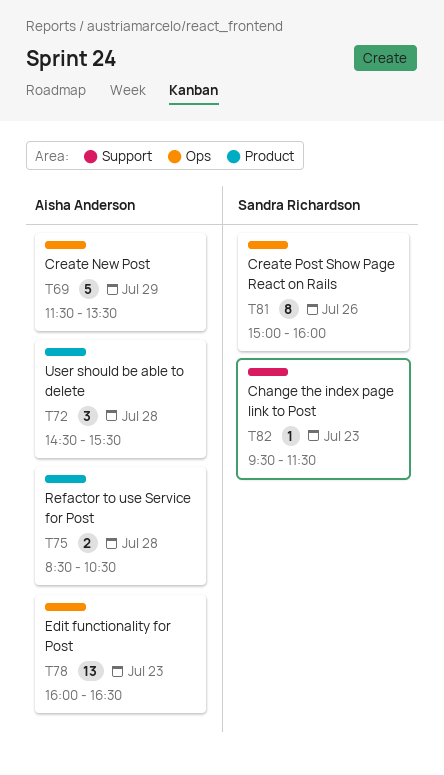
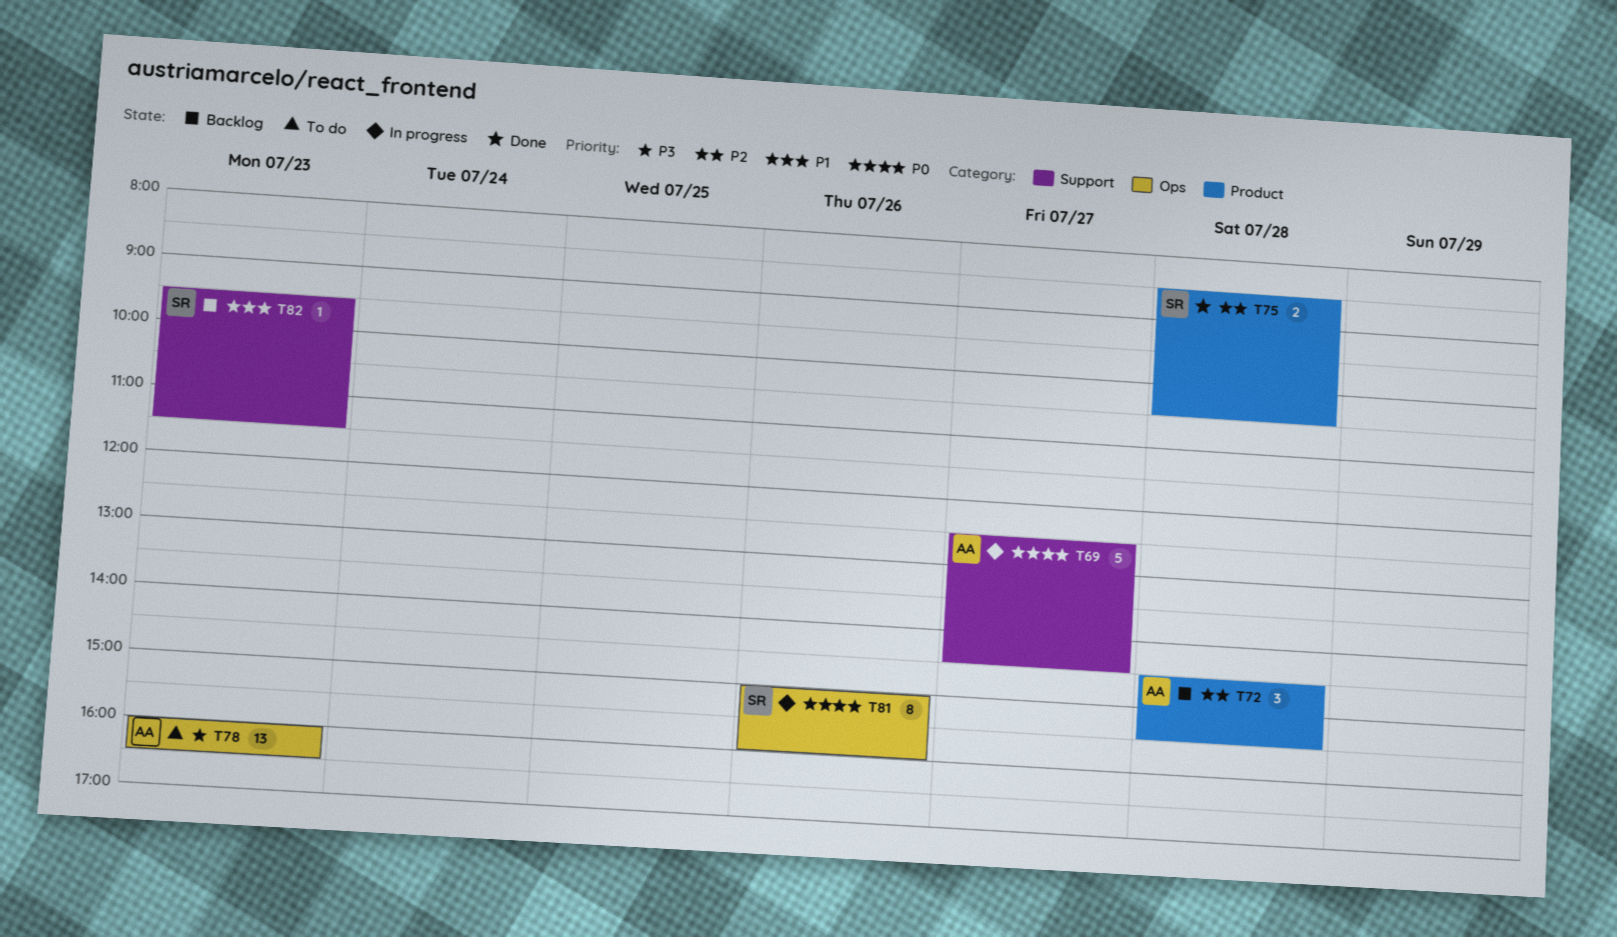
T69, label: Ops -> Support
T69, day: Jul 29 -> Jul 27
T69, begins: 11:30 -> 12:30
T69, ends: 13:30 -> 14:30
T75, owner: Aisha Anderson -> Sandra Richardson

